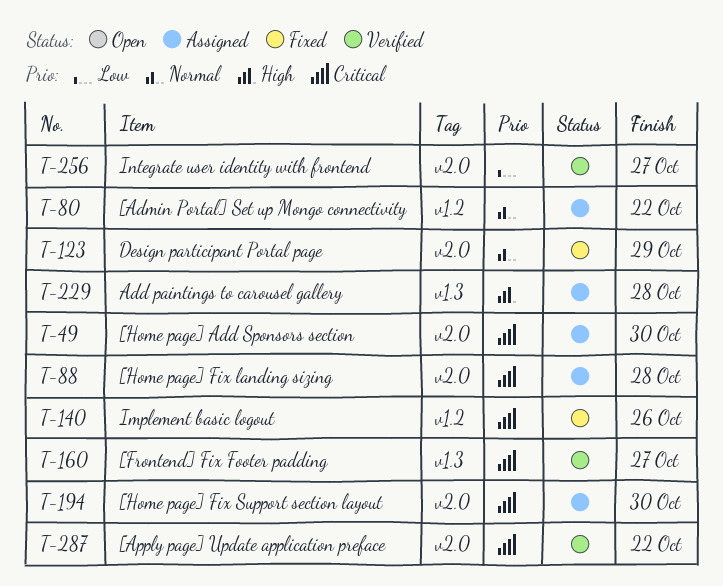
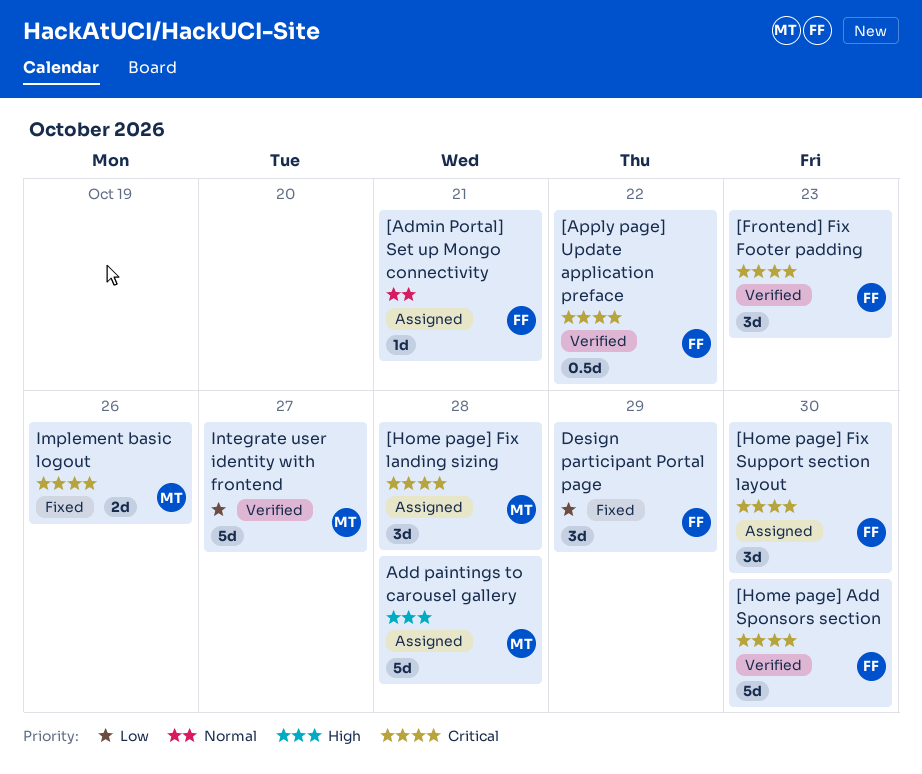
[Admin Portal] Set up Mongo connectivity, due: Oct 22 -> Oct 21
[Frontend] Fix Footer padding, due: Oct 27 -> Oct 23
[Home page] Add Sponsors section, status: Assigned -> Verified
Design participant Portal page, priority: Normal -> Low

